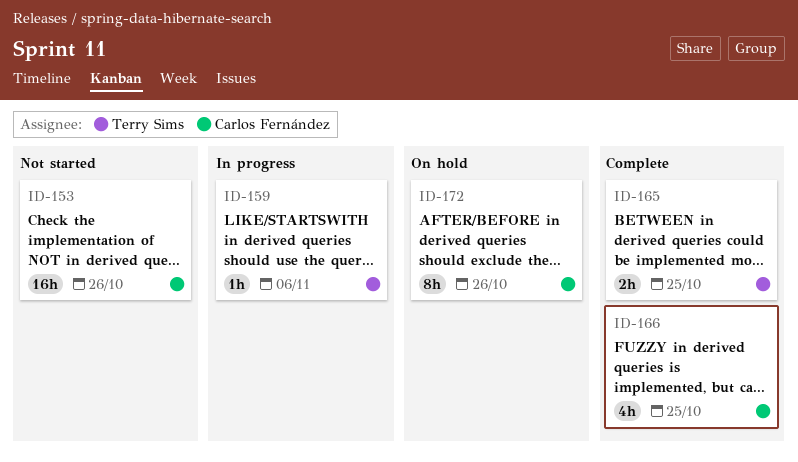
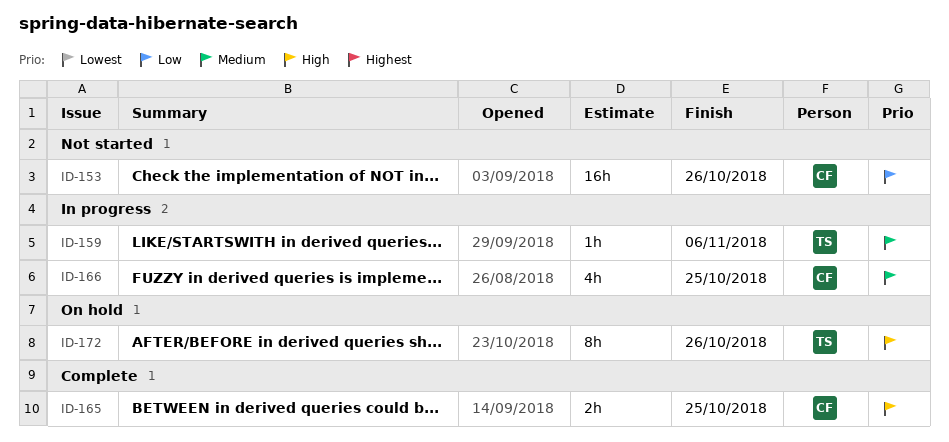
ID-165, owner: Terry Sims -> Carlos Fernández
ID-166, status: Complete -> In progress
ID-172, owner: Carlos Fernández -> Terry Sims

